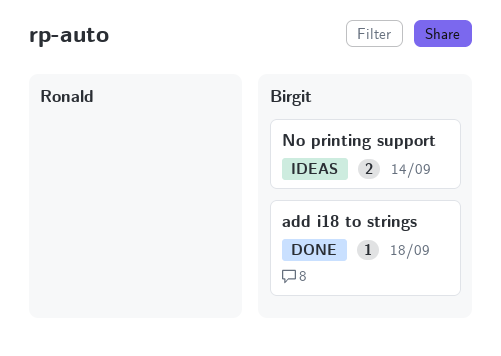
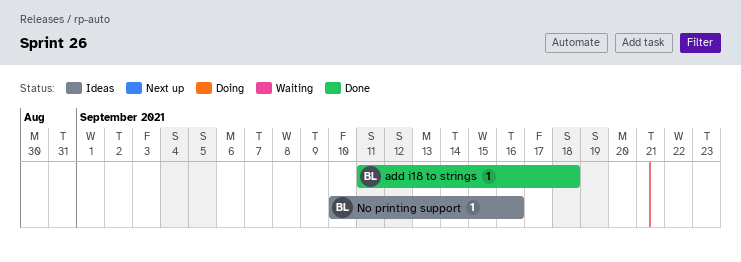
No printing support, estimate: 2 -> 1
No printing support, due: Sep 14 -> Sep 16

